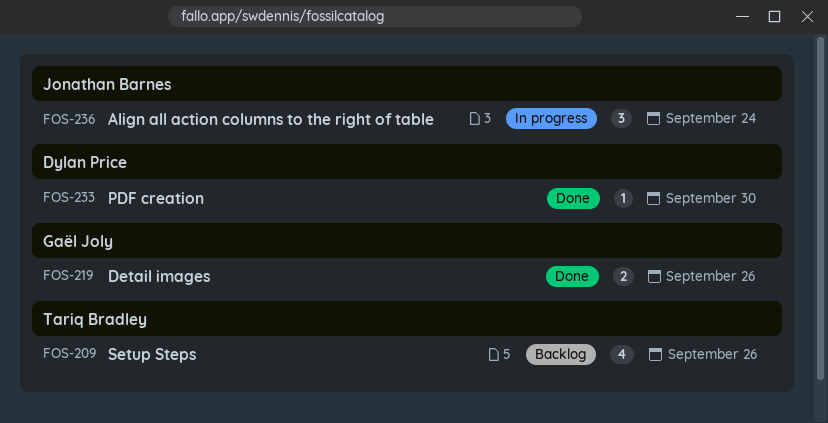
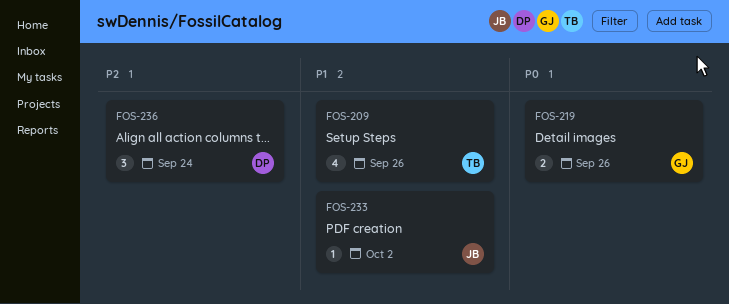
FOS-233, owner: Dylan Price -> Jonathan Barnes
FOS-233, due: Sep 30 -> Oct 2
FOS-236, owner: Jonathan Barnes -> Dylan Price

